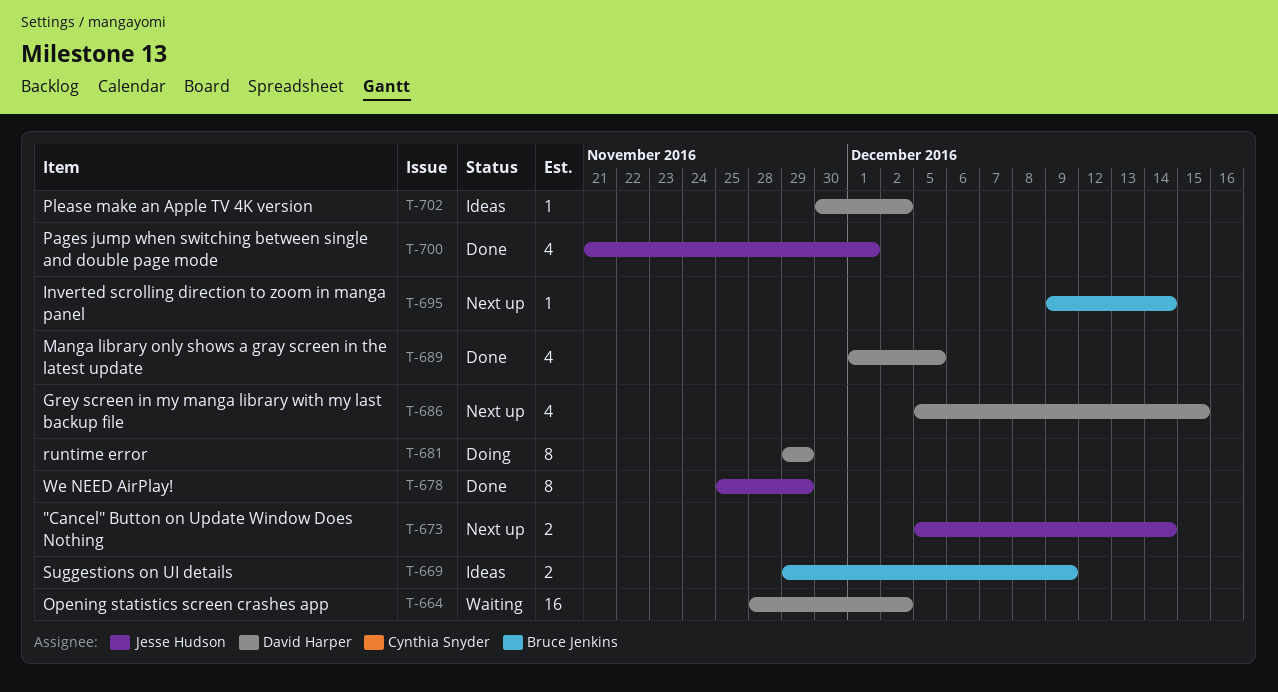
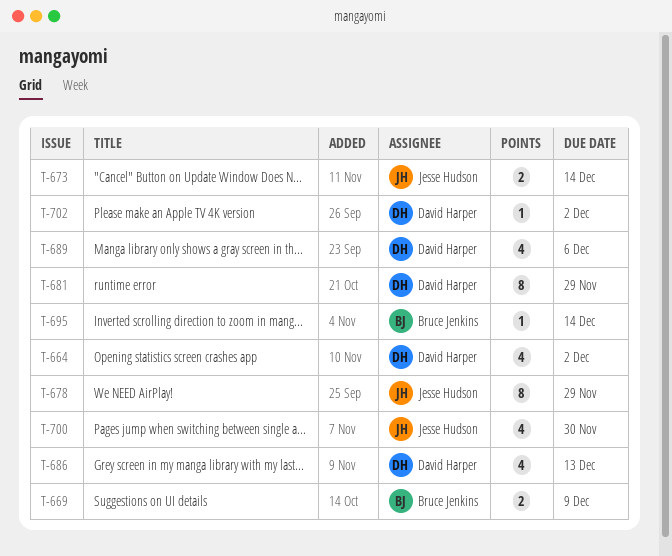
T-664, estimate: 16 -> 4
T-686, due: Dec 15 -> Dec 13
T-689, due: Dec 5 -> Dec 6
T-700, due: Dec 1 -> Nov 30

